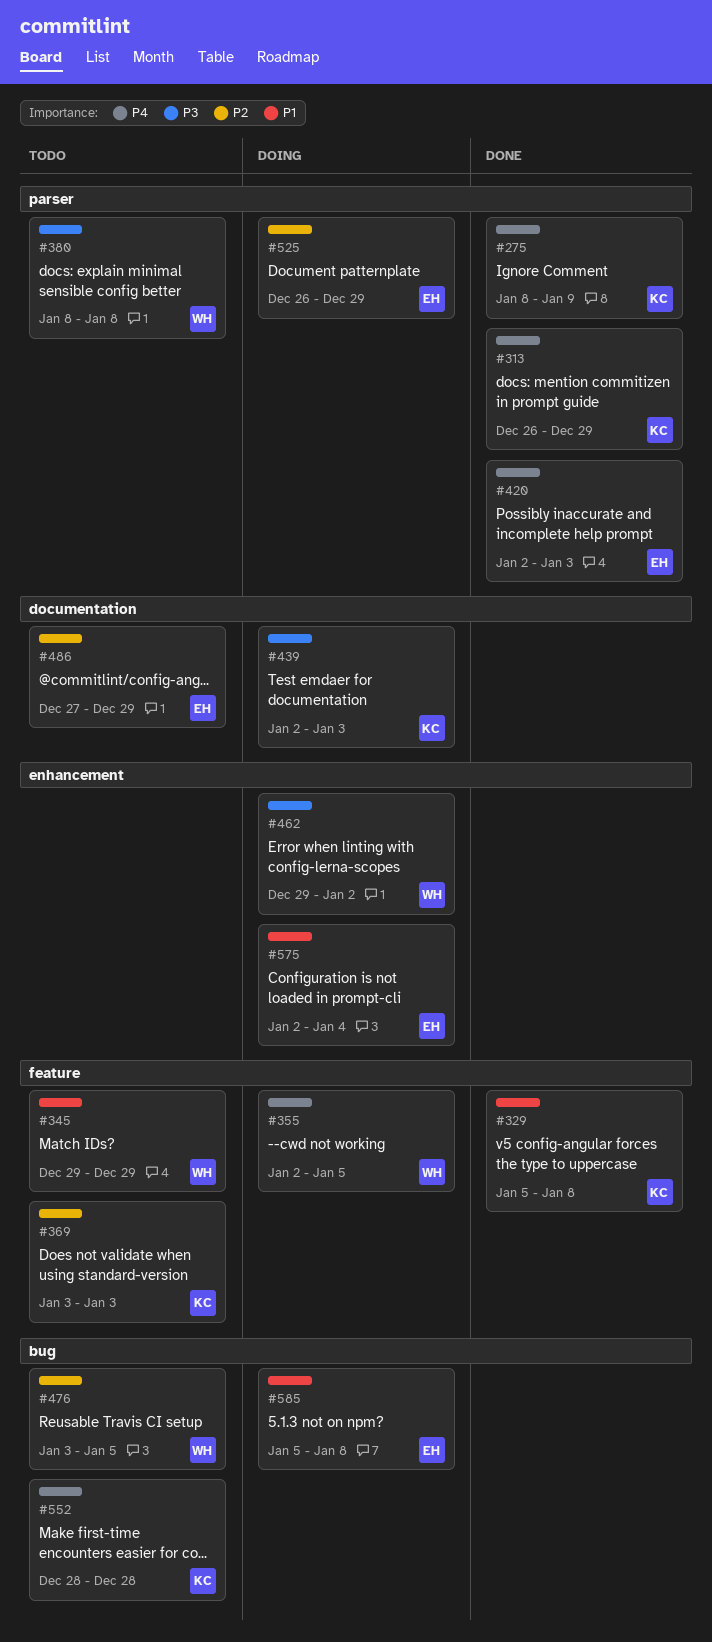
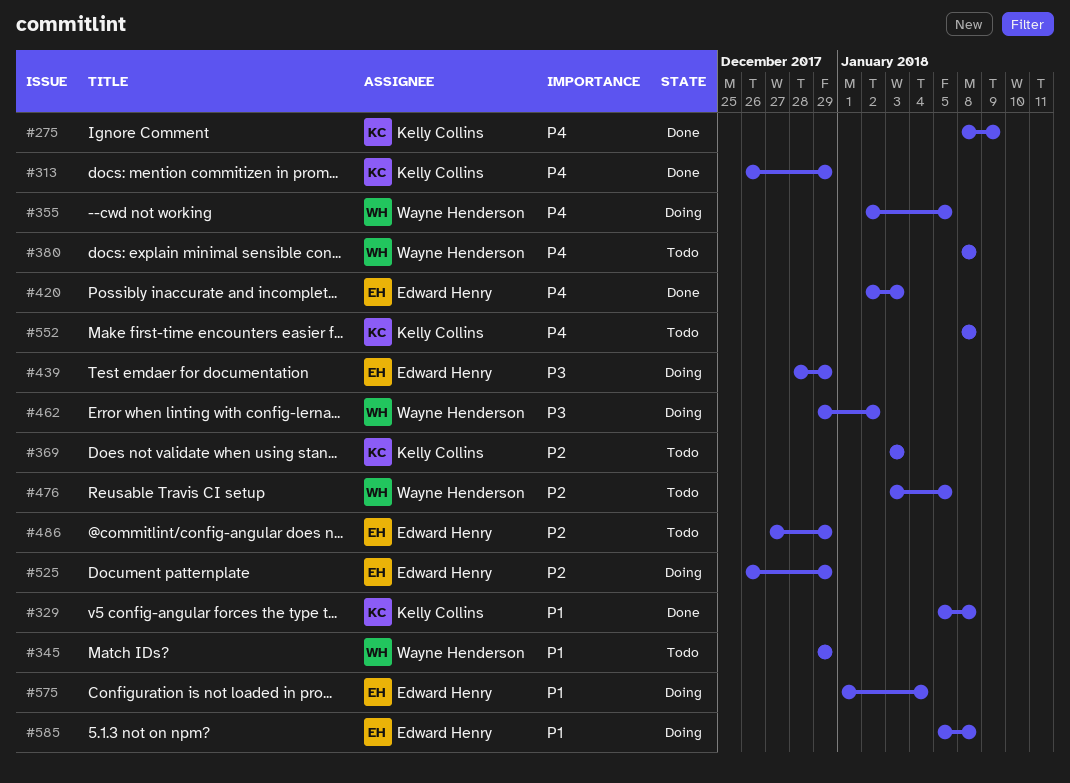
#380, priority: P3 -> P4
#439, owner: Kelly Collins -> Edward Henry
#439, start: Jan 2 -> Dec 28
#439, due: Jan 3 -> Dec 29
#552, start: Dec 28 -> Jan 8
#552, due: Dec 28 -> Jan 8
#575, start: Jan 2 -> Jan 1

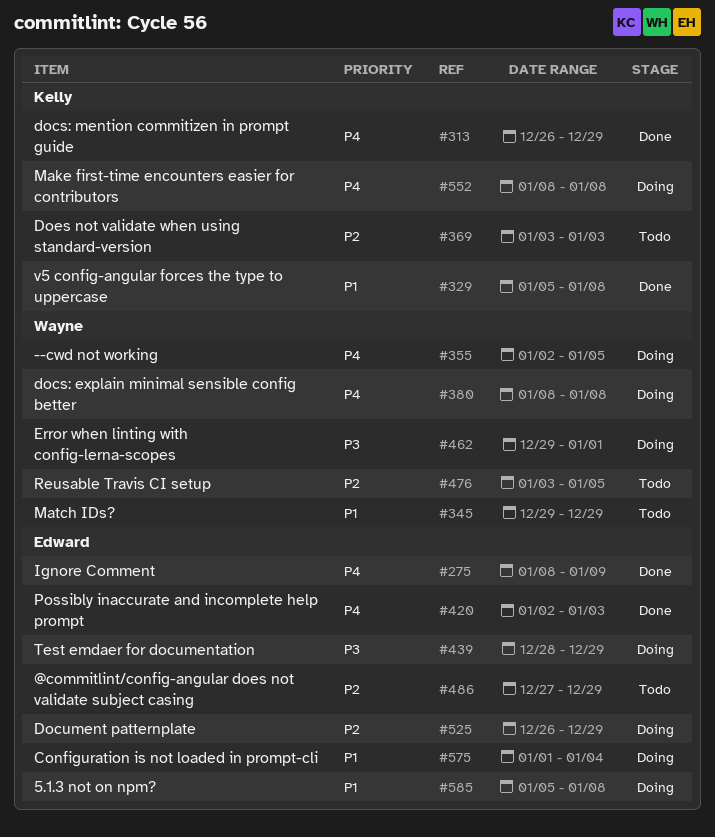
#275, owner: Kelly Collins -> Edward Henry
#380, status: Todo -> Doing
#462, due: Jan 2 -> Jan 1
#552, status: Todo -> Doing

